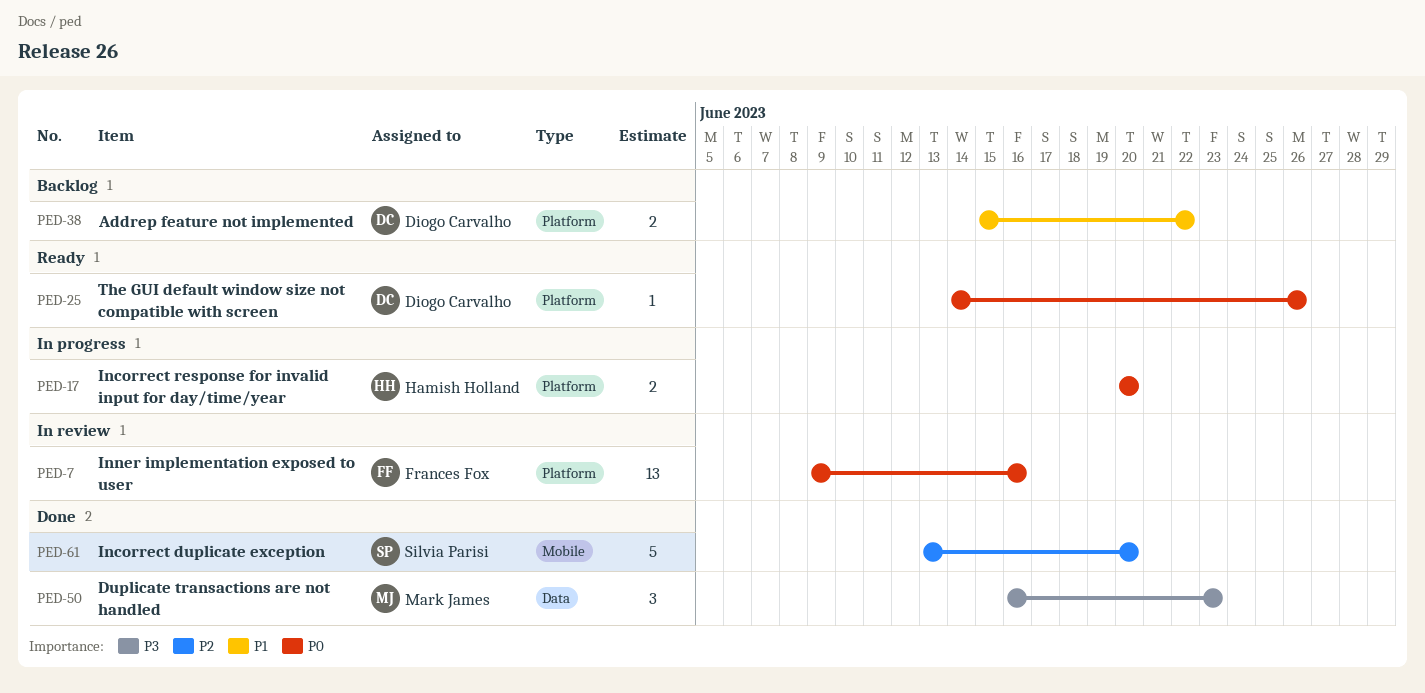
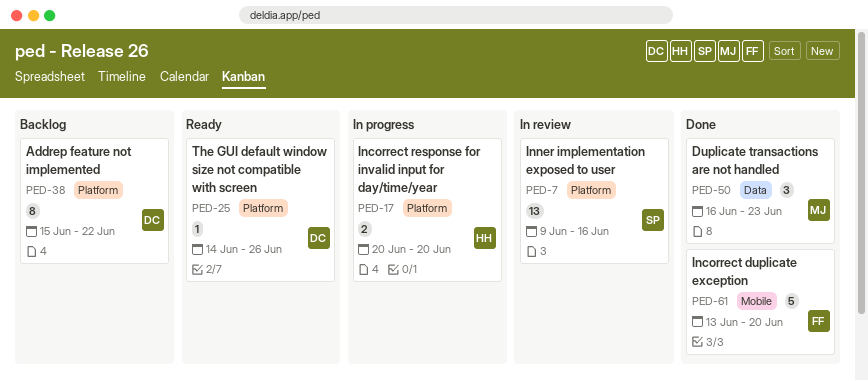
PED-7, owner: Frances Fox -> Silvia Parisi
PED-38, estimate: 2 -> 8
PED-61, owner: Silvia Parisi -> Frances Fox

